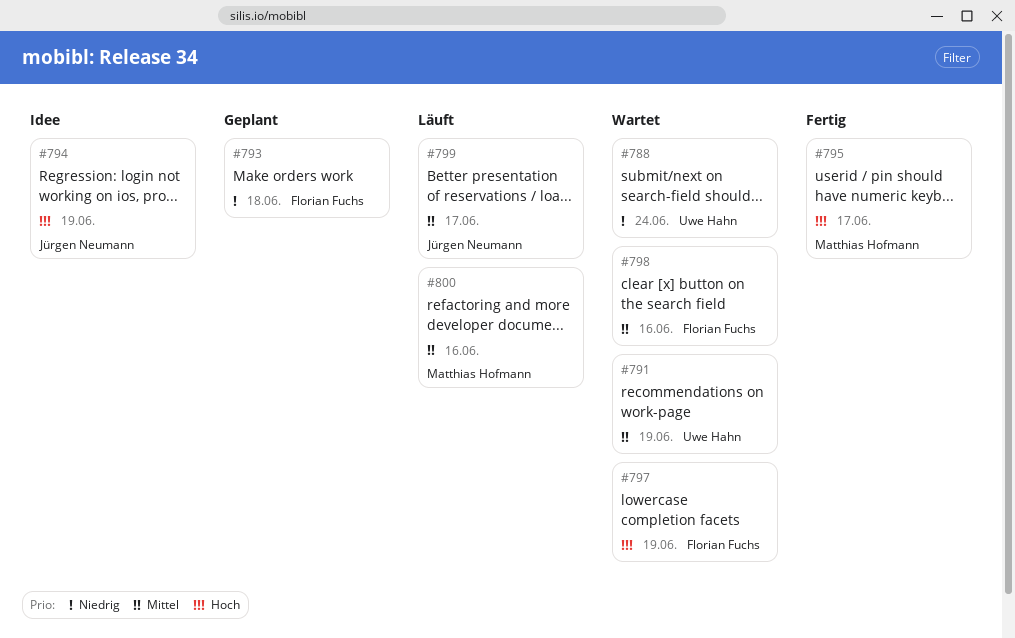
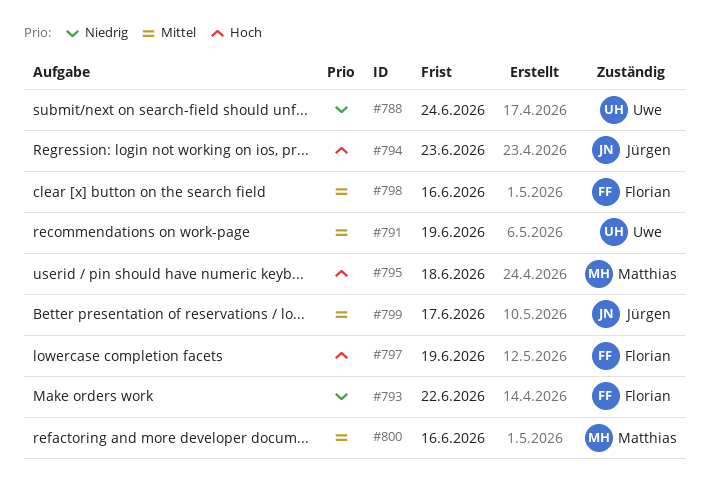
#793, due: Jun 18 -> Jun 22
#794, due: Jun 19 -> Jun 23
#795, due: Jun 17 -> Jun 18

